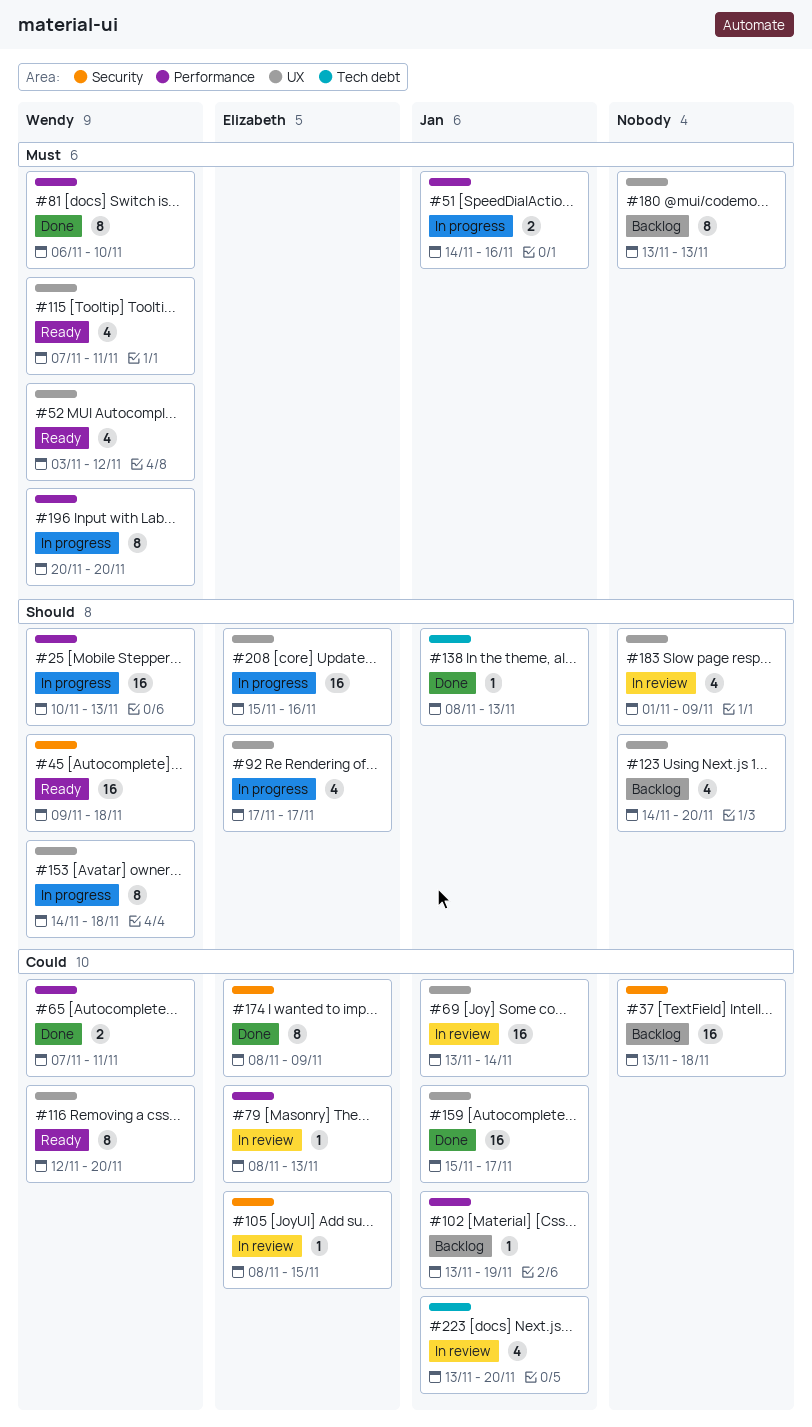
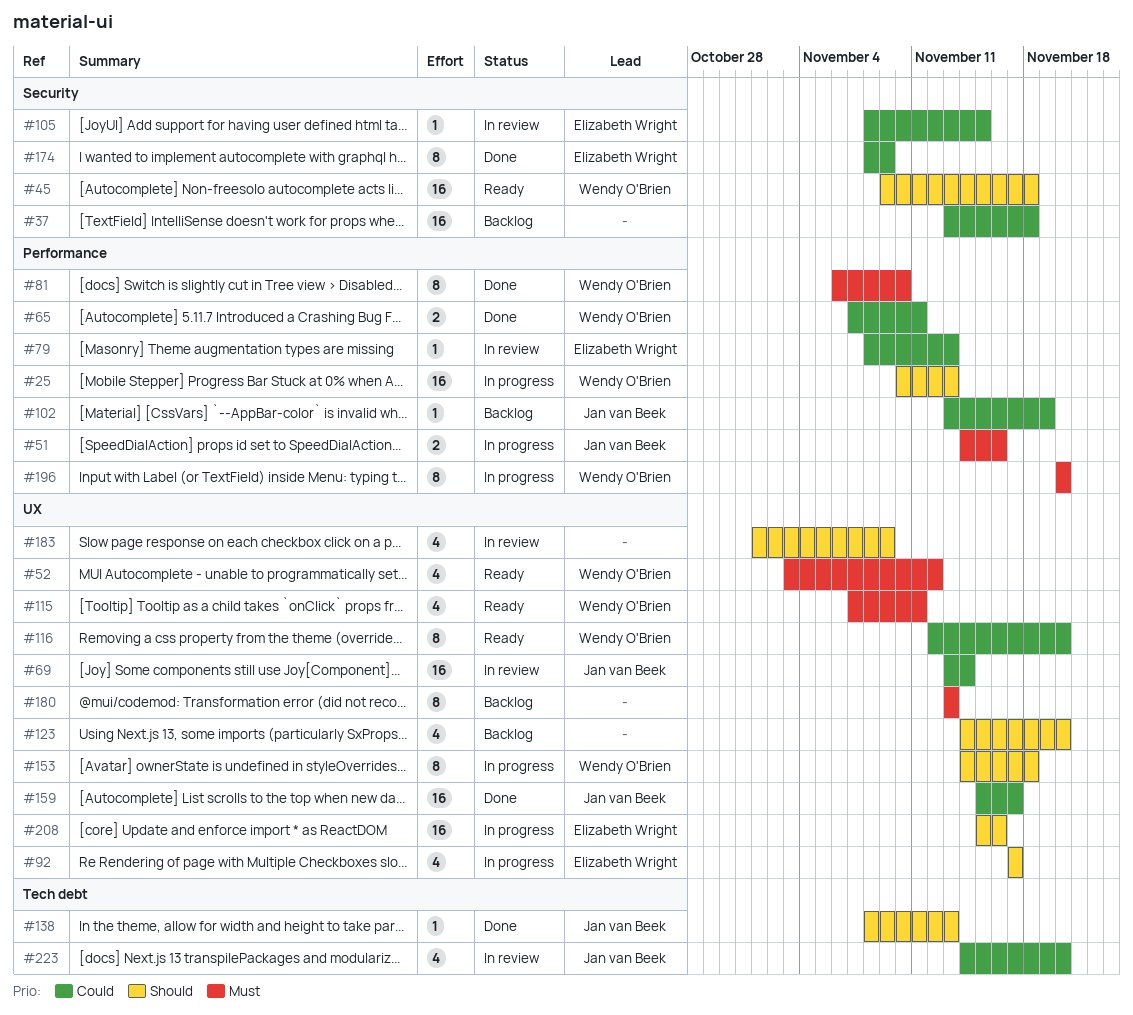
#223, start: Nov 13 -> Nov 14

